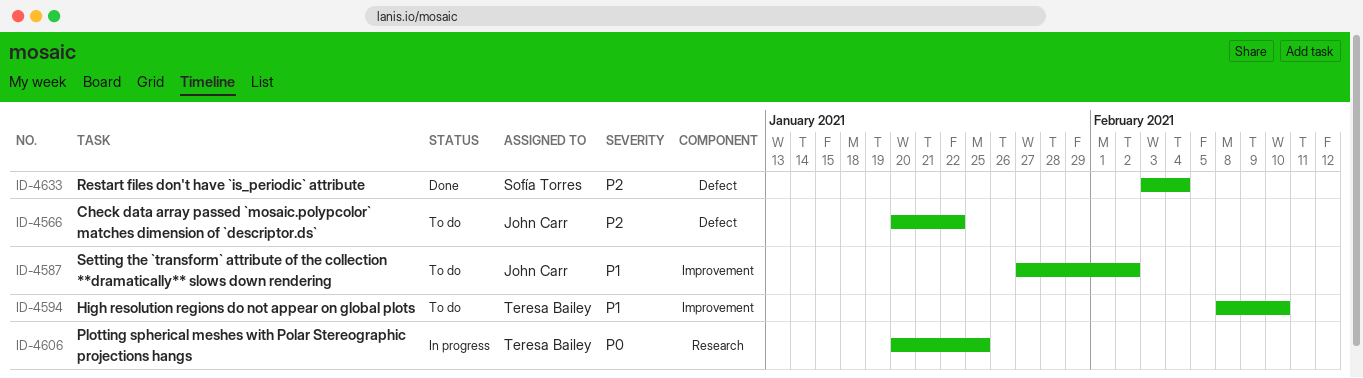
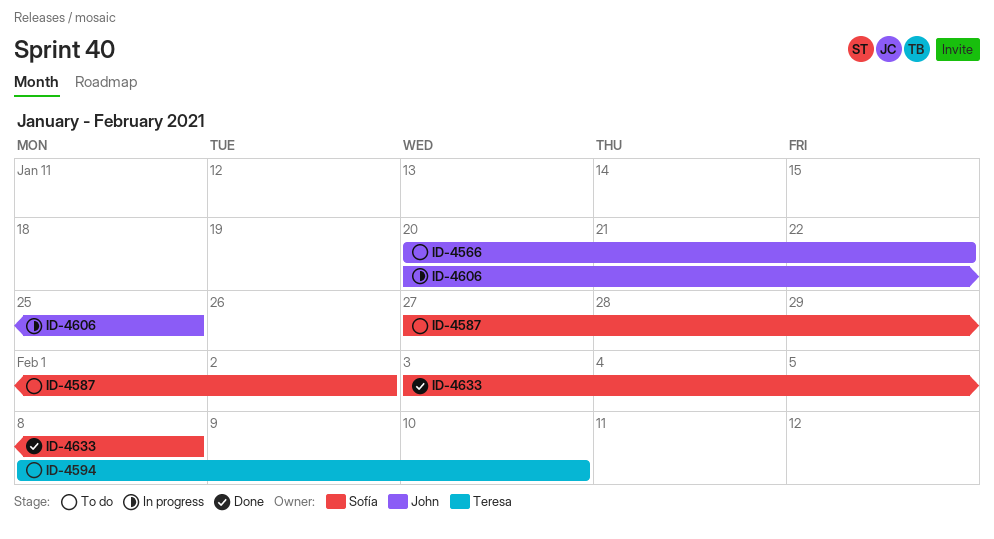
ID-4587, owner: John Carr -> Sofía Torres
ID-4606, owner: Teresa Bailey -> John Carr
ID-4633, due: Feb 4 -> Feb 8

